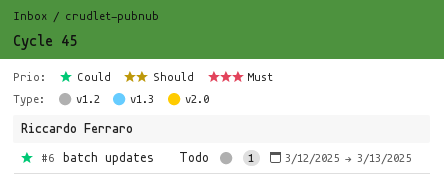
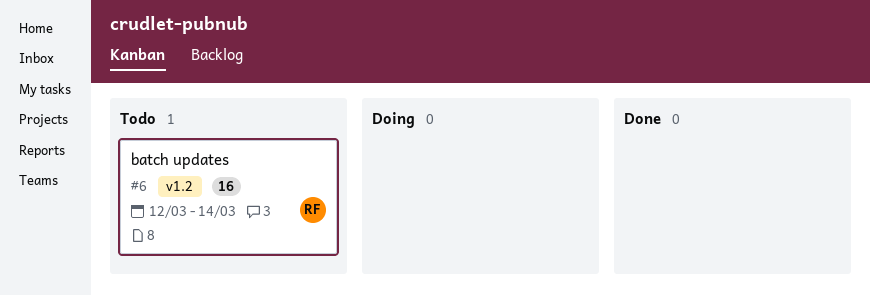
#6, estimate: 1 -> 16
#6, due: Mar 13 -> Mar 14

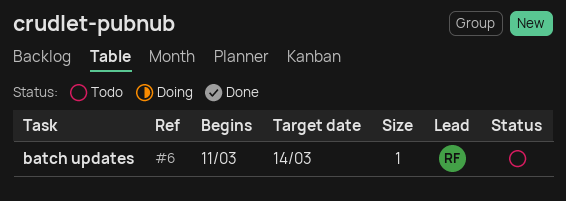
#6, estimate: 16 -> 1
#6, start: Mar 12 -> Mar 11

